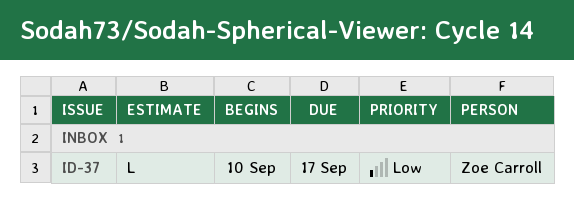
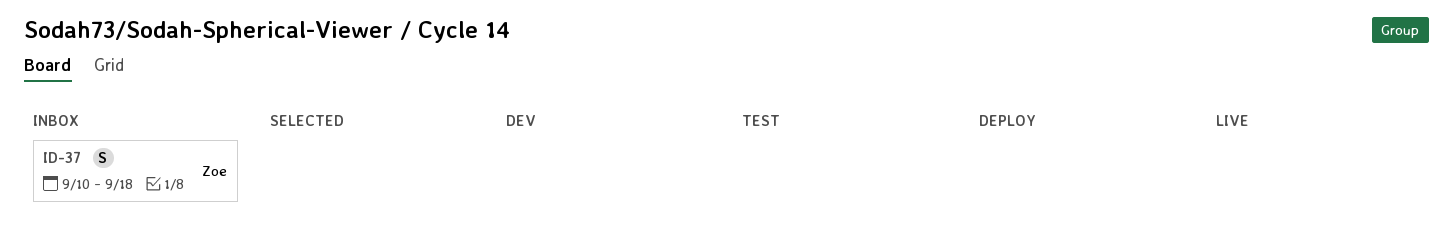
ID-37, estimate: L -> S
ID-37, due: Sep 17 -> Sep 18

